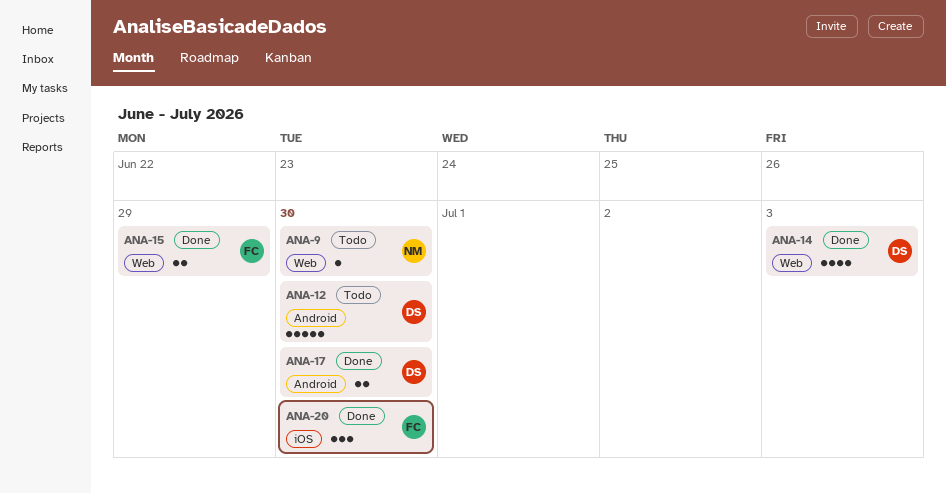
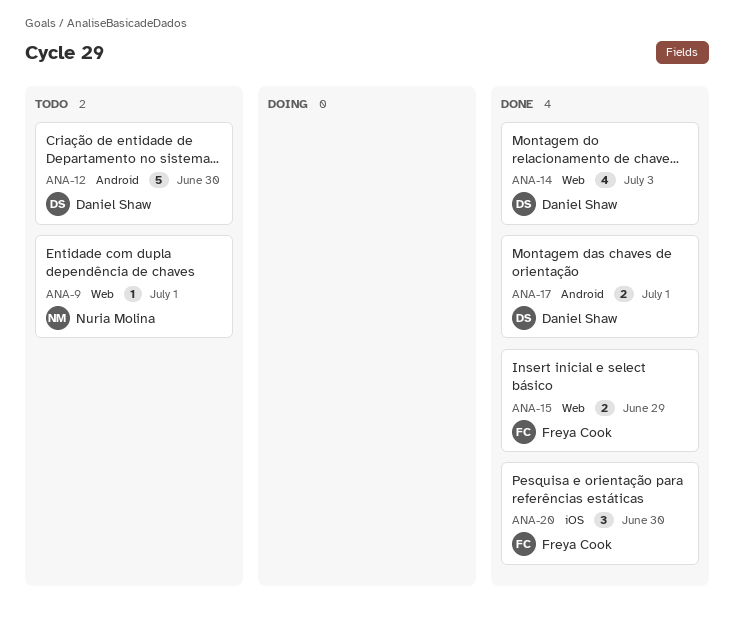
ANA-9, due: Jun 30 -> Jul 1
ANA-17, due: Jun 30 -> Jul 1

